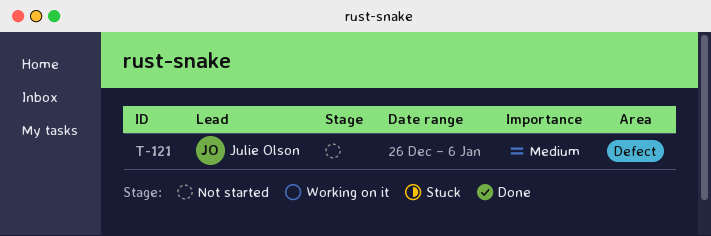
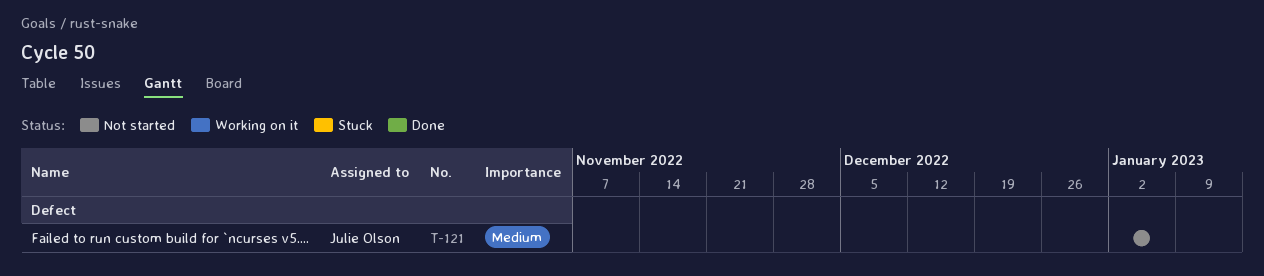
T-121, start: Dec 26 -> Jan 2

